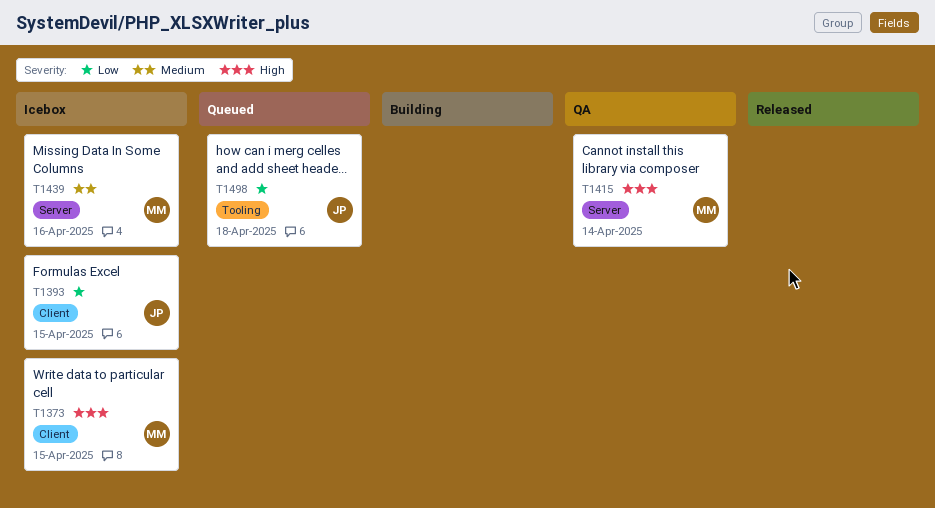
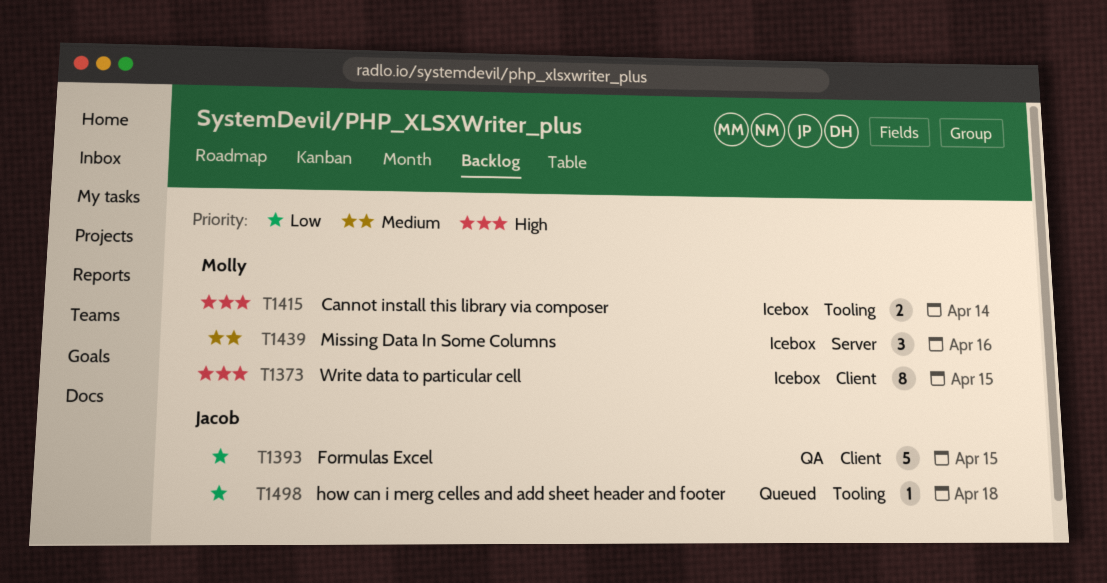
T1393, status: Icebox -> QA
T1415, status: QA -> Icebox
T1415, label: Server -> Tooling

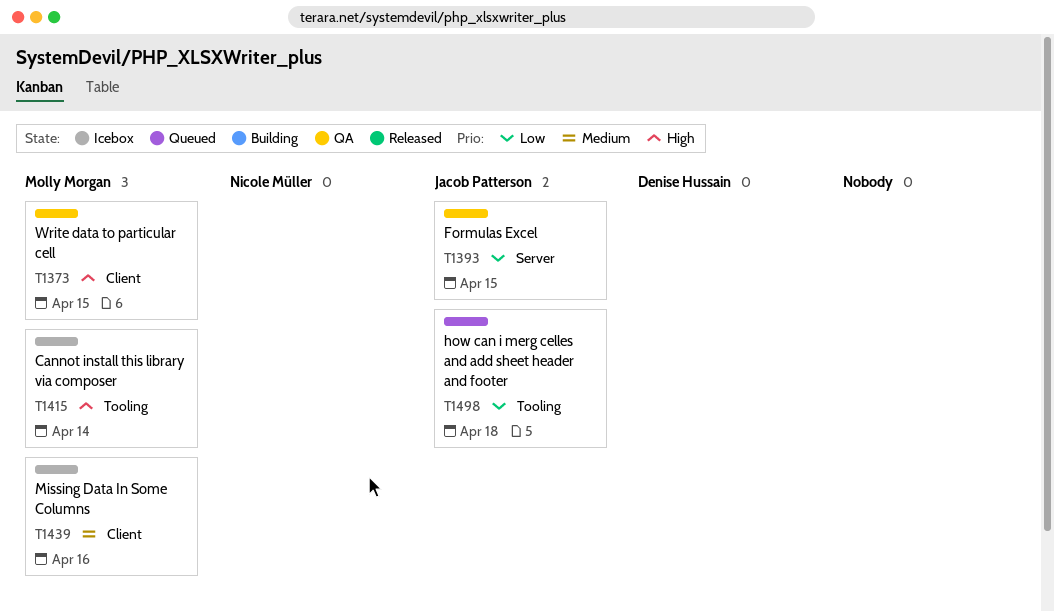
T1373, status: Icebox -> QA
T1393, label: Client -> Server
T1439, label: Server -> Client

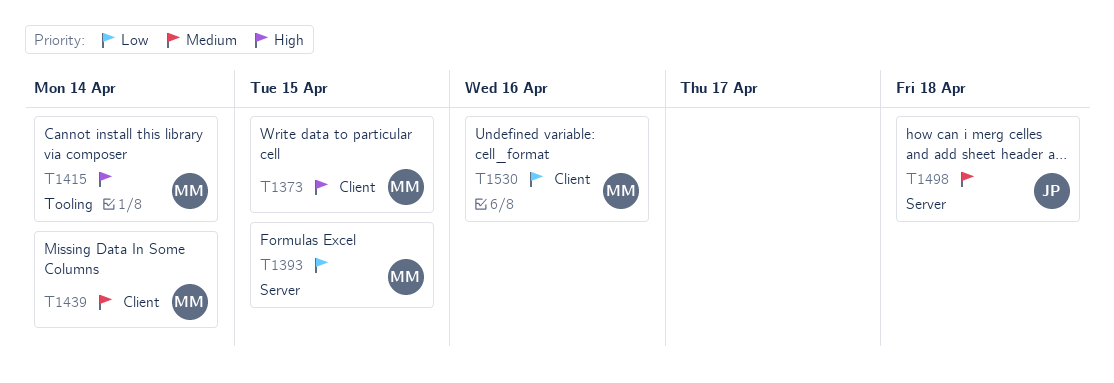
T1393, owner: Jacob Patterson -> Molly Morgan
T1439, due: Apr 16 -> Apr 14
T1498, priority: Low -> Medium
T1498, label: Tooling -> Server
T1530: none -> present

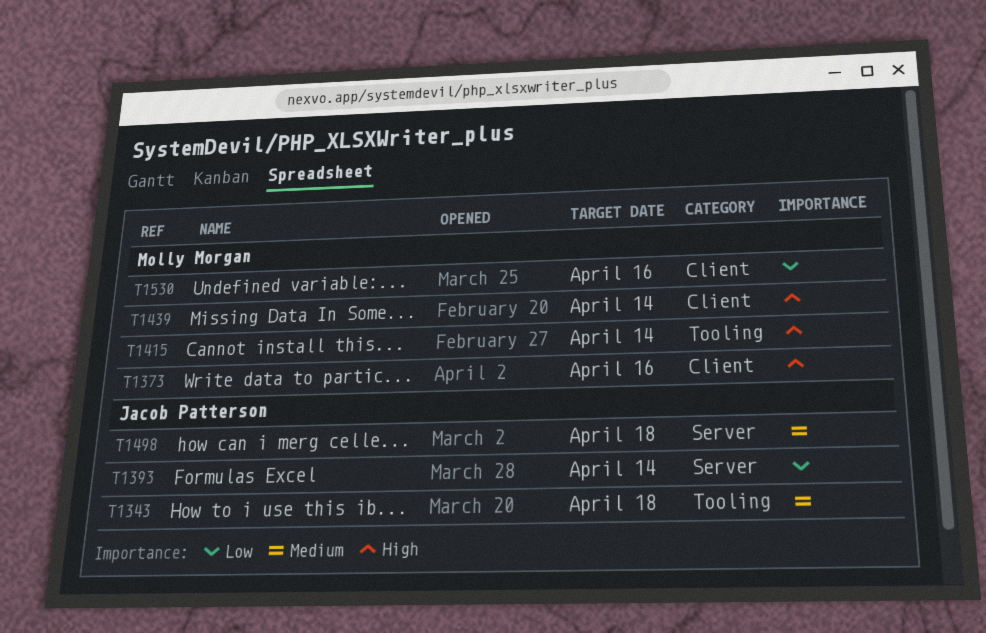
T1343: none -> present
T1373, due: Apr 15 -> Apr 16
T1393, owner: Molly Morgan -> Jacob Patterson
T1393, due: Apr 15 -> Apr 14
T1439, priority: Medium -> High

